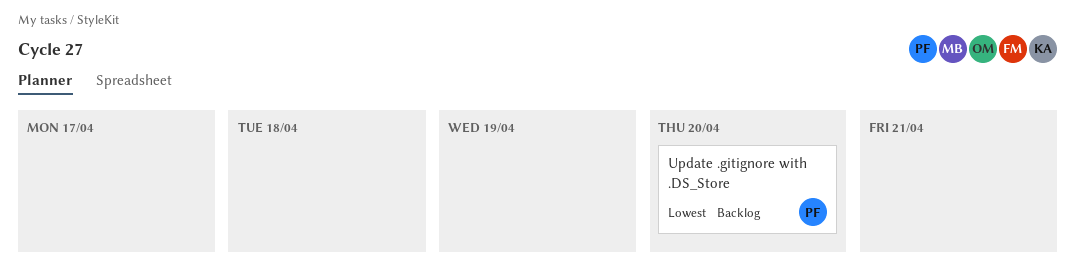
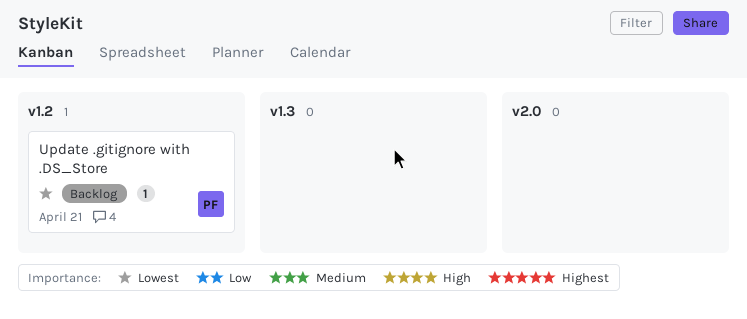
Update .gitignore with .DS_Store, due: Apr 20 -> Apr 21

